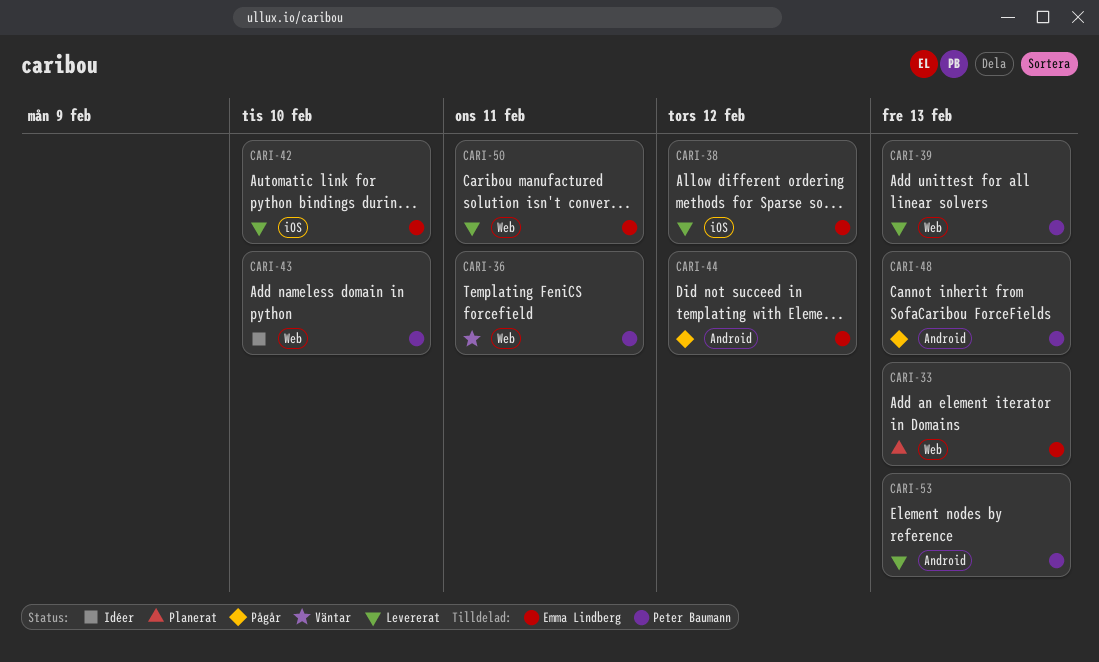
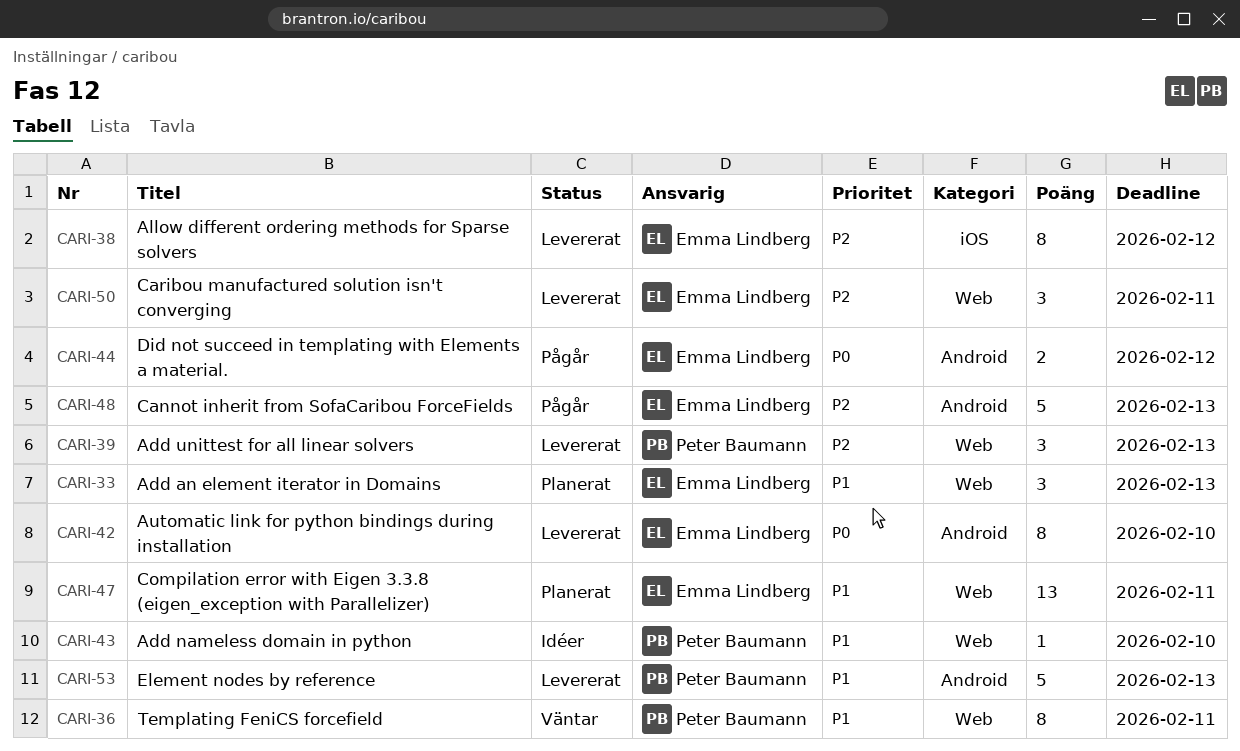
CARI-42, label: iOS -> Android
CARI-47: none -> present
CARI-48, owner: Peter Baumann -> Emma Lindberg

